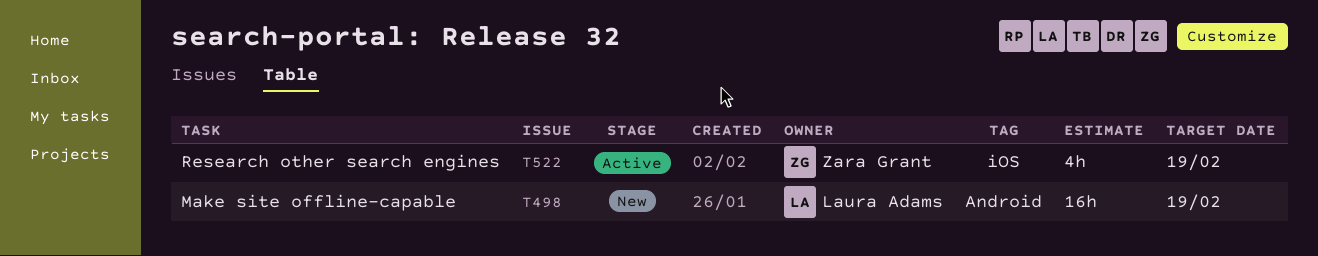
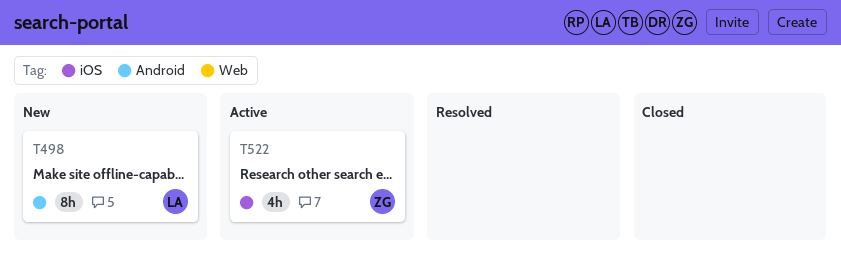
T498, estimate: 16h -> 8h

